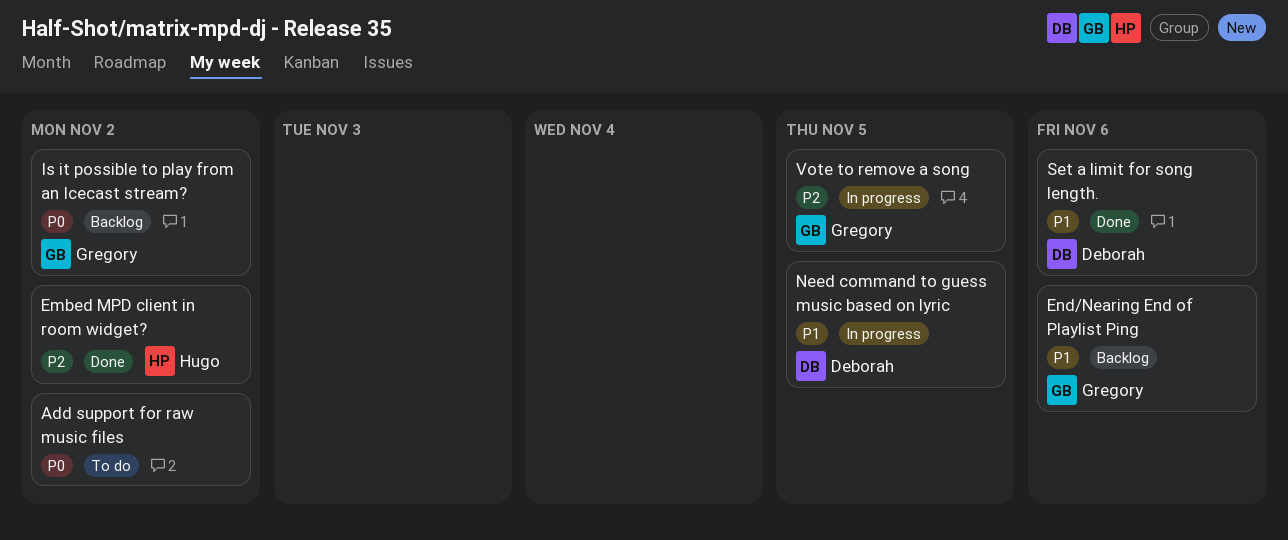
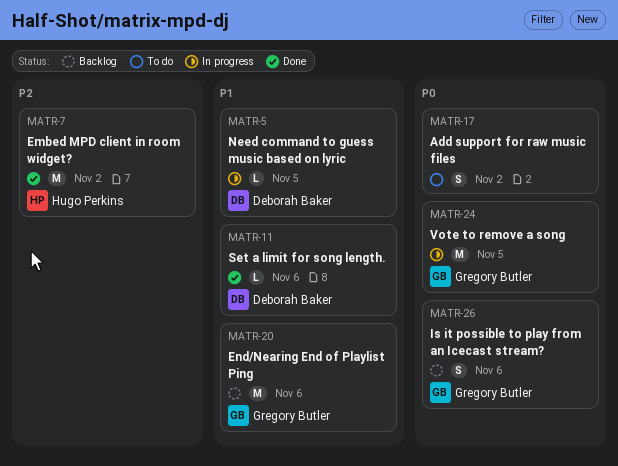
Is it possible to play from an Icecast stream?, due: Nov 2 -> Nov 6
Vote to remove a song, priority: P2 -> P0

